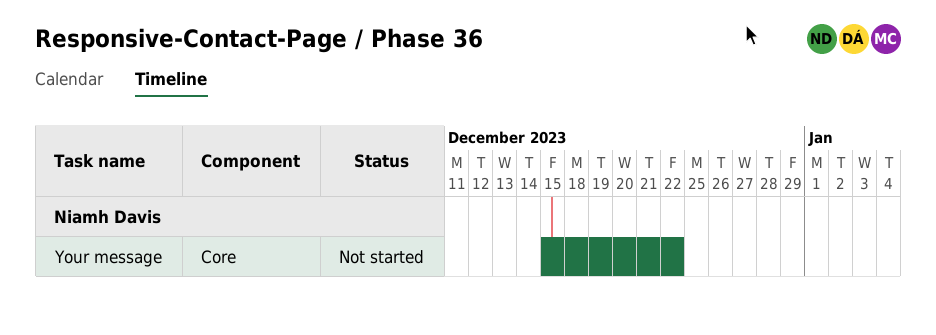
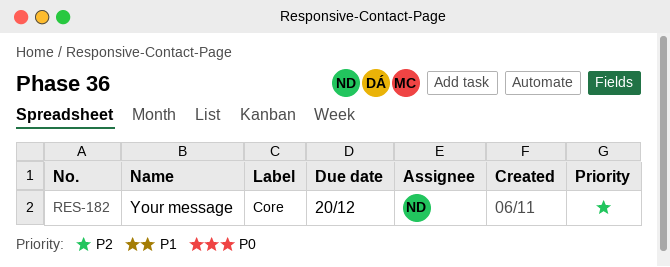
Your message, due: Dec 22 -> Dec 20

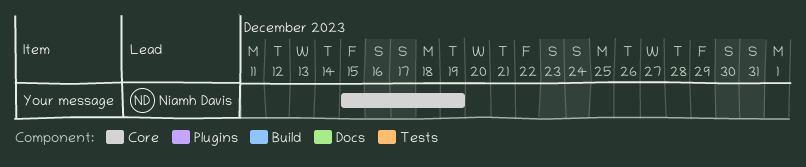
Your message, due: Dec 20 -> Dec 19

